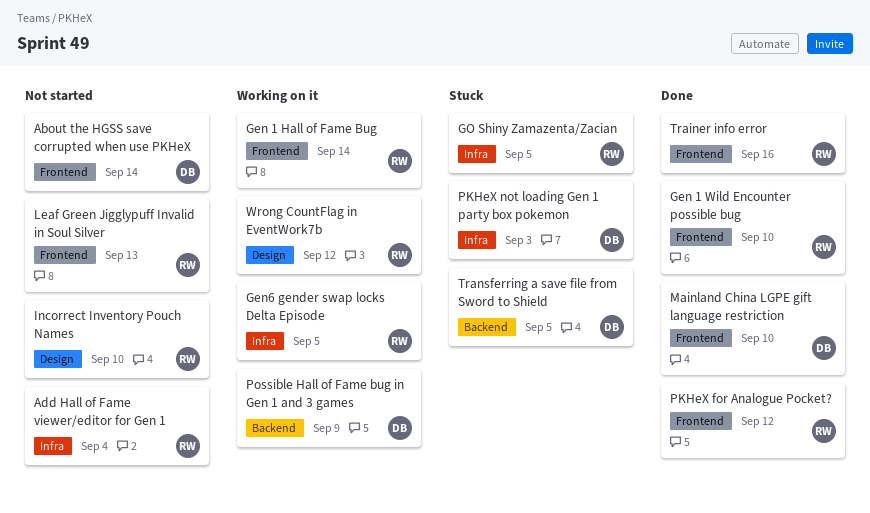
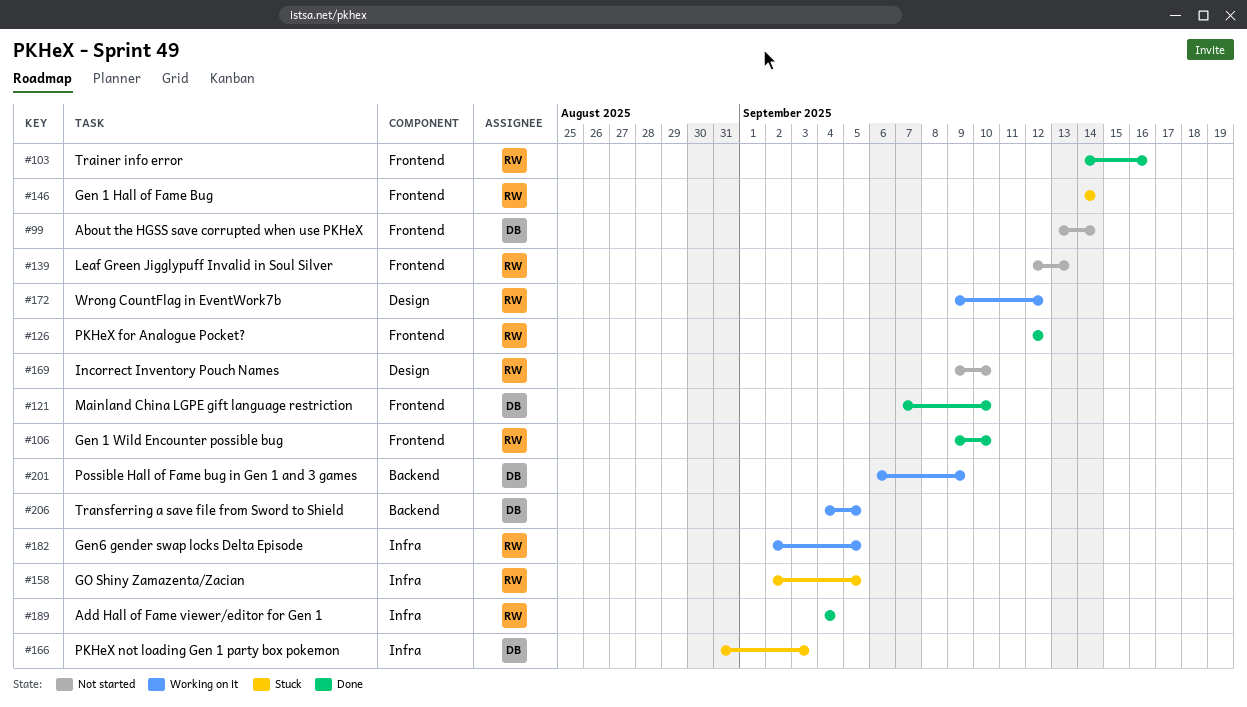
Add Hall of Fame viewer/editor for Gen 1, status: Not started -> Done
Gen 1 Hall of Fame Bug, status: Working on it -> Stuck
Transferring a save file from Sword to Shield, status: Stuck -> Working on it

